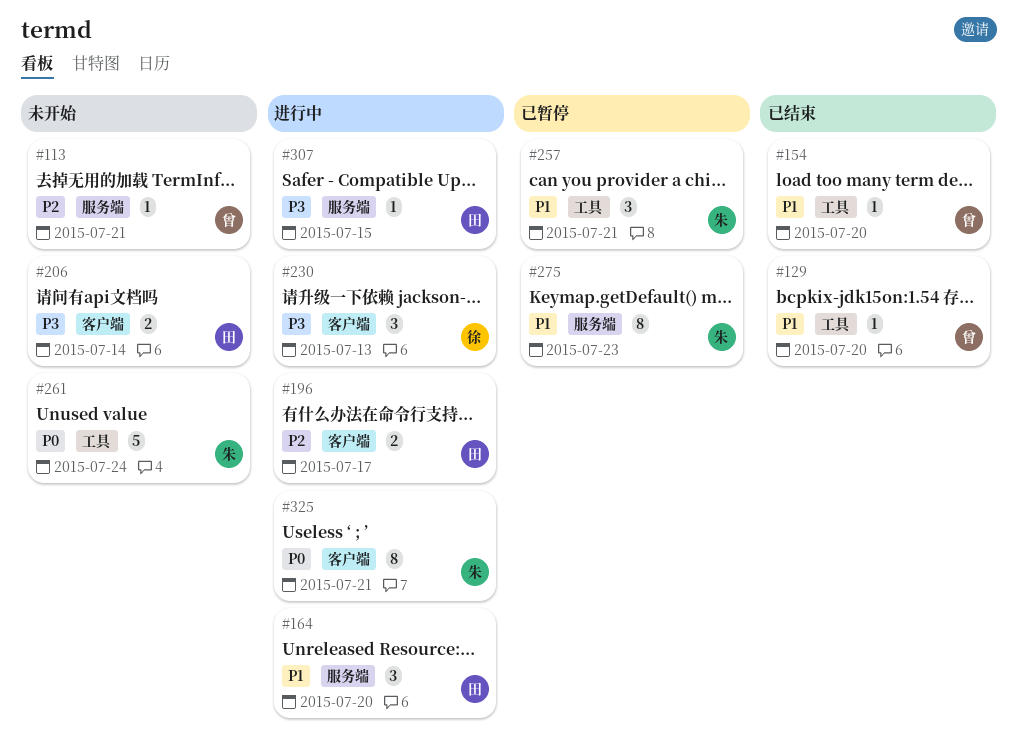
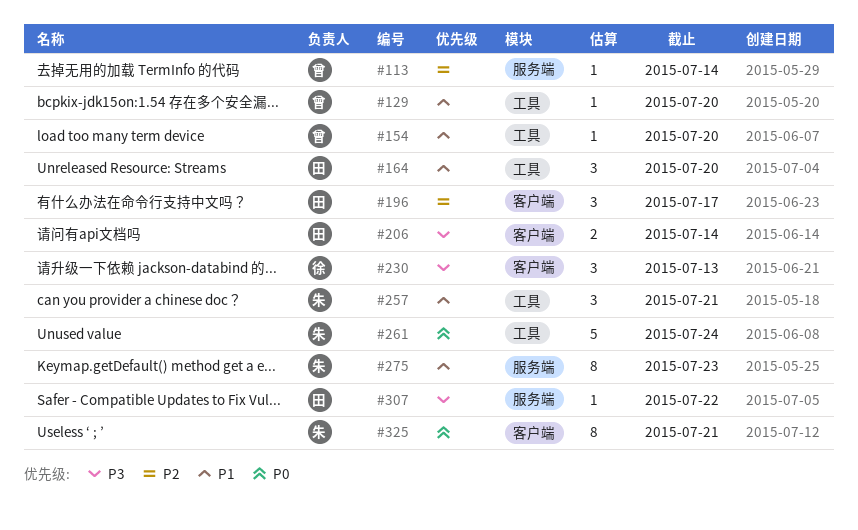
#113, due: Jul 21 -> Jul 14
#164, label: 服务端 -> 工具
#196, estimate: 2 -> 3
#307, due: Jul 15 -> Jul 22

